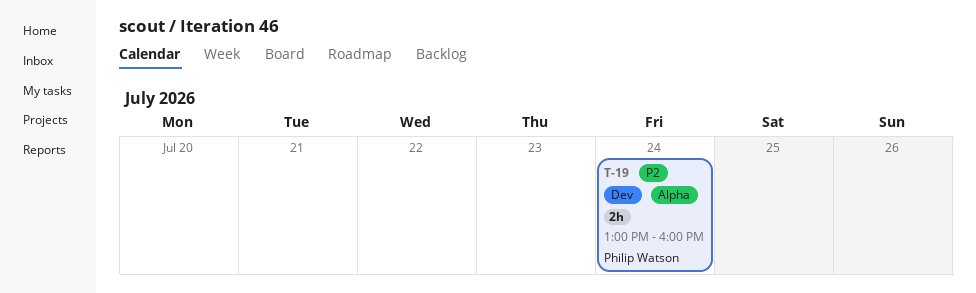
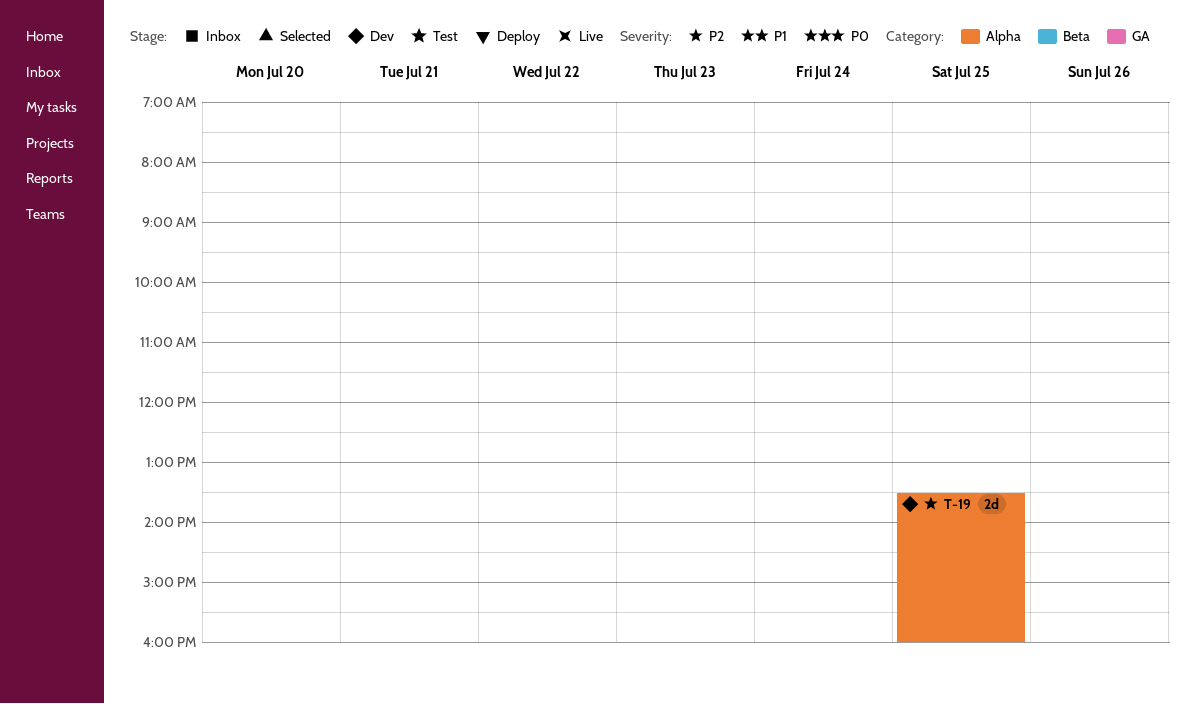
T-19, estimate: 2h -> 2d
T-19, day: Jul 24 -> Jul 25
T-19, begins: 13:00 -> 13:30

